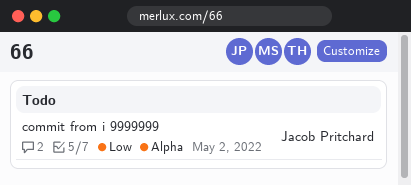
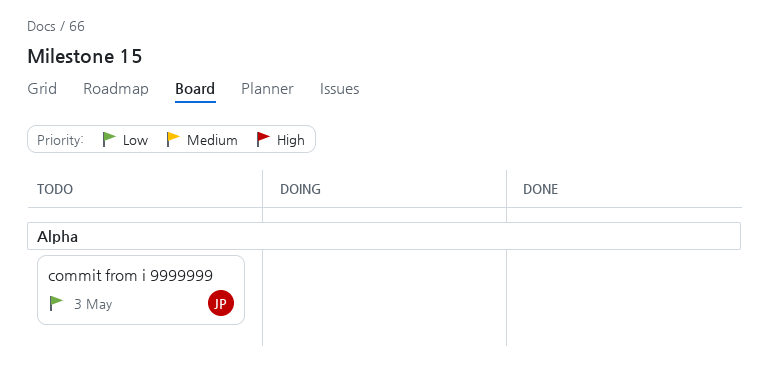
commit from i 9999999, due: May 2 -> May 3

